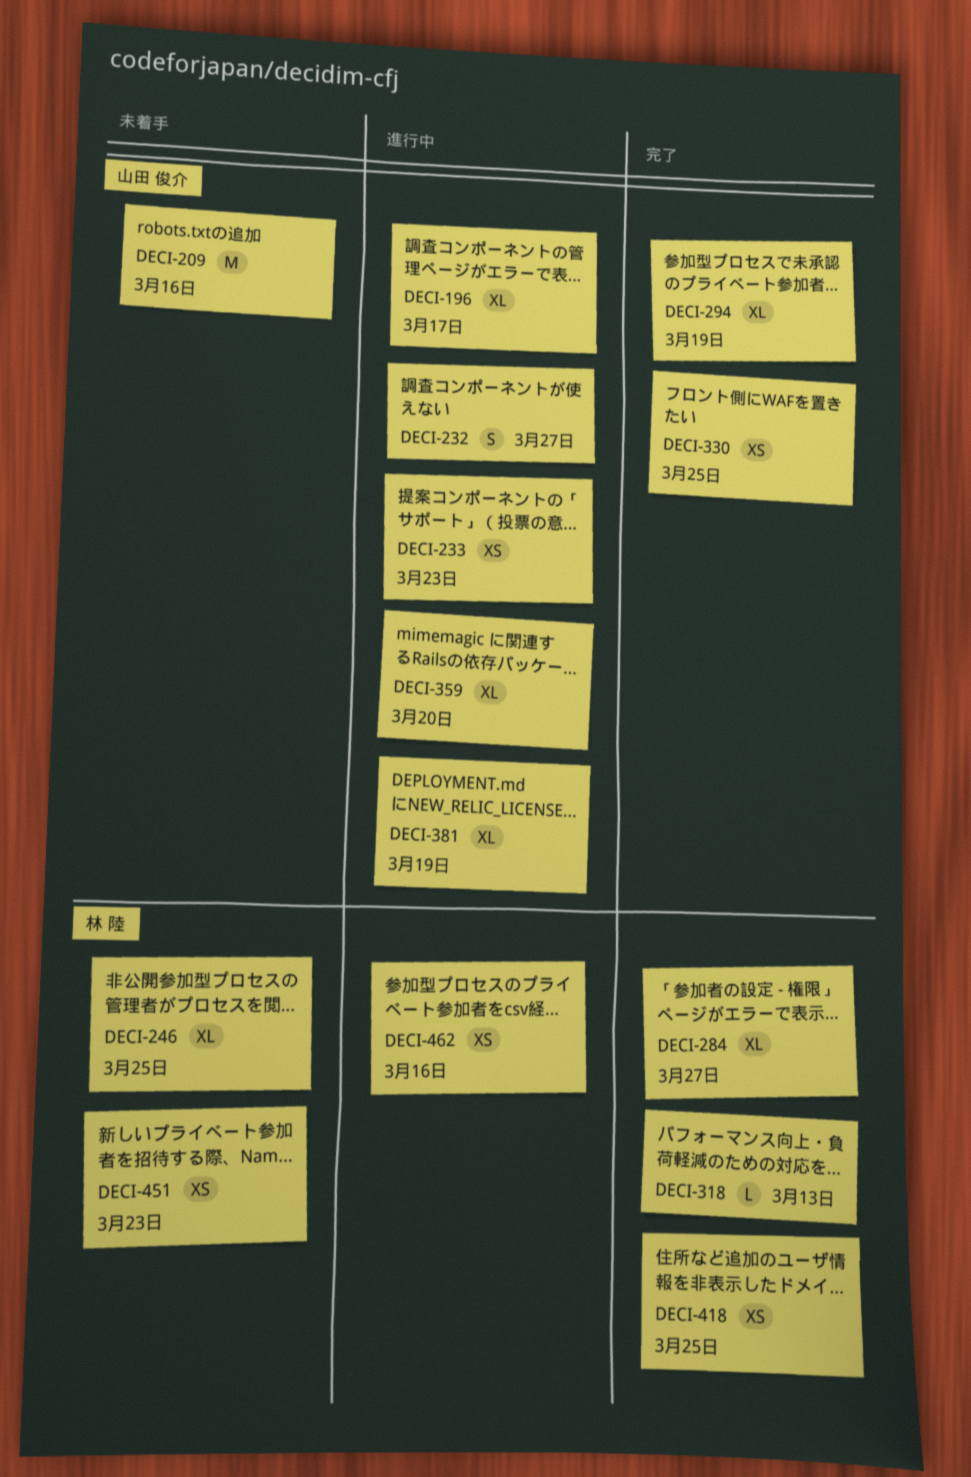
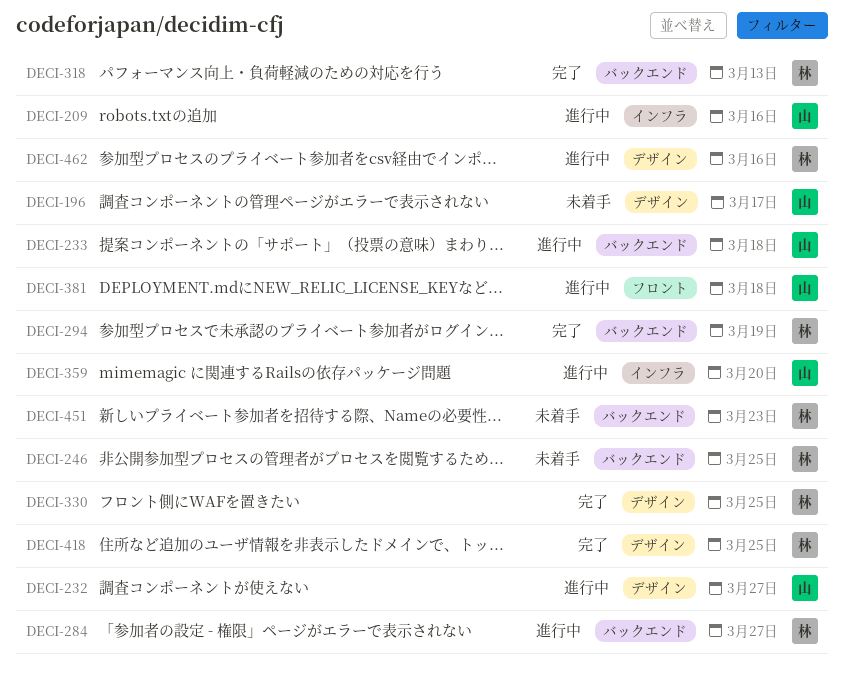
DECI-196, status: 進行中 -> 未着手
DECI-209, status: 未着手 -> 進行中
DECI-233, due: Mar 23 -> Mar 18
DECI-284, status: 完了 -> 進行中
DECI-294, owner: 山田 俊介 -> 林 陸
DECI-330, owner: 山田 俊介 -> 林 陸
DECI-381, due: Mar 19 -> Mar 18

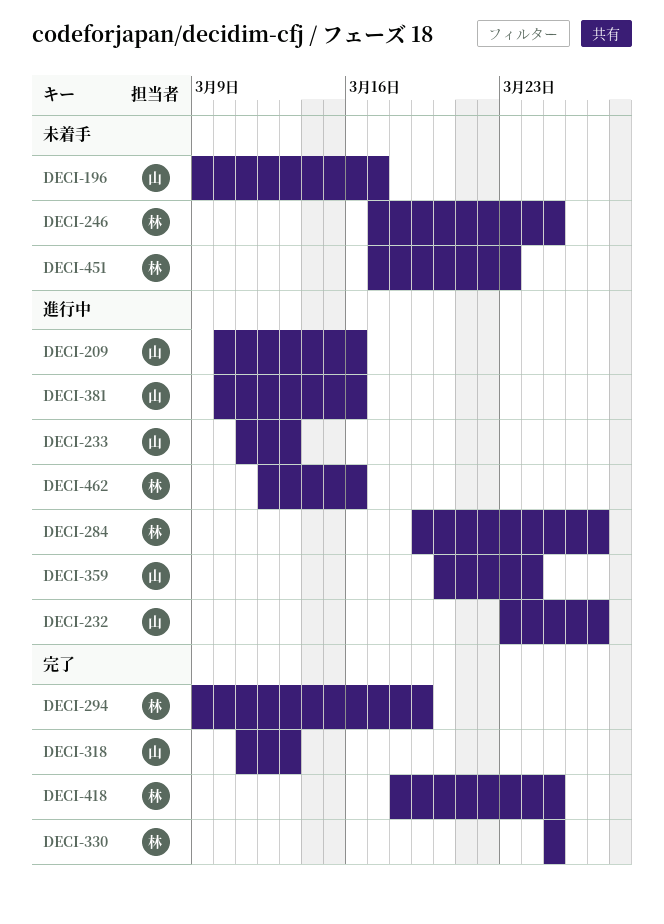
DECI-233, due: Mar 18 -> Mar 13
DECI-318, owner: 林 -> 山
DECI-359, due: Mar 20 -> Mar 24
DECI-381, due: Mar 18 -> Mar 16

